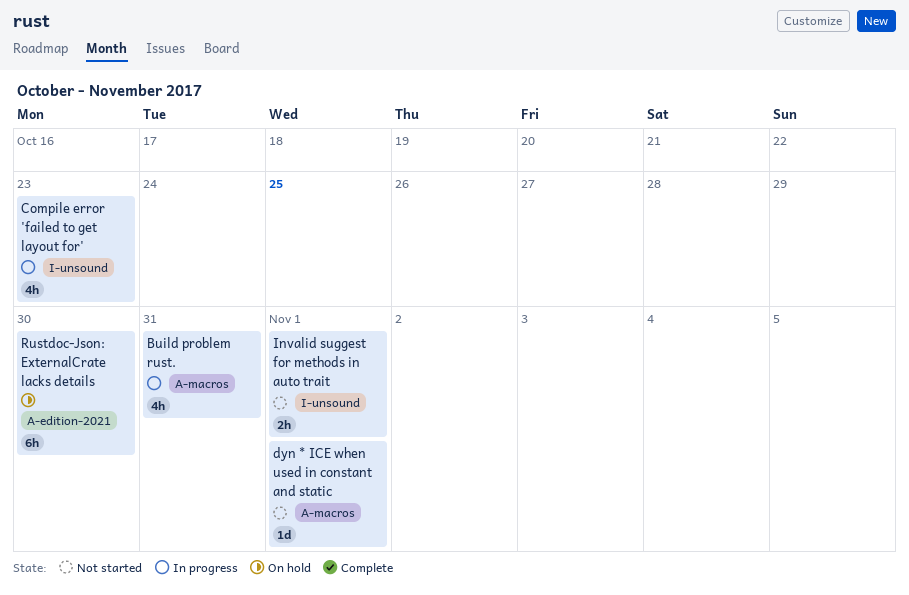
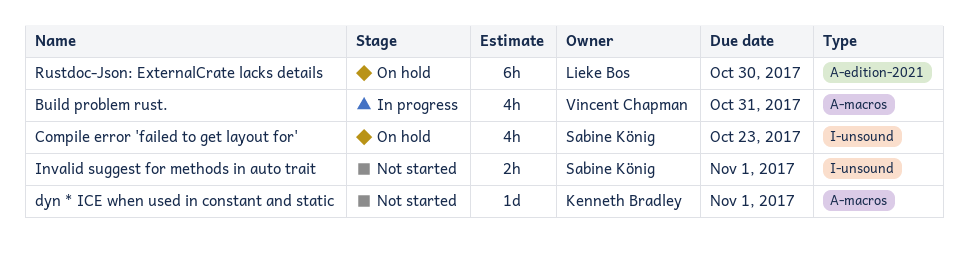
Compile error 'failed to get layout for', status: In progress -> On hold

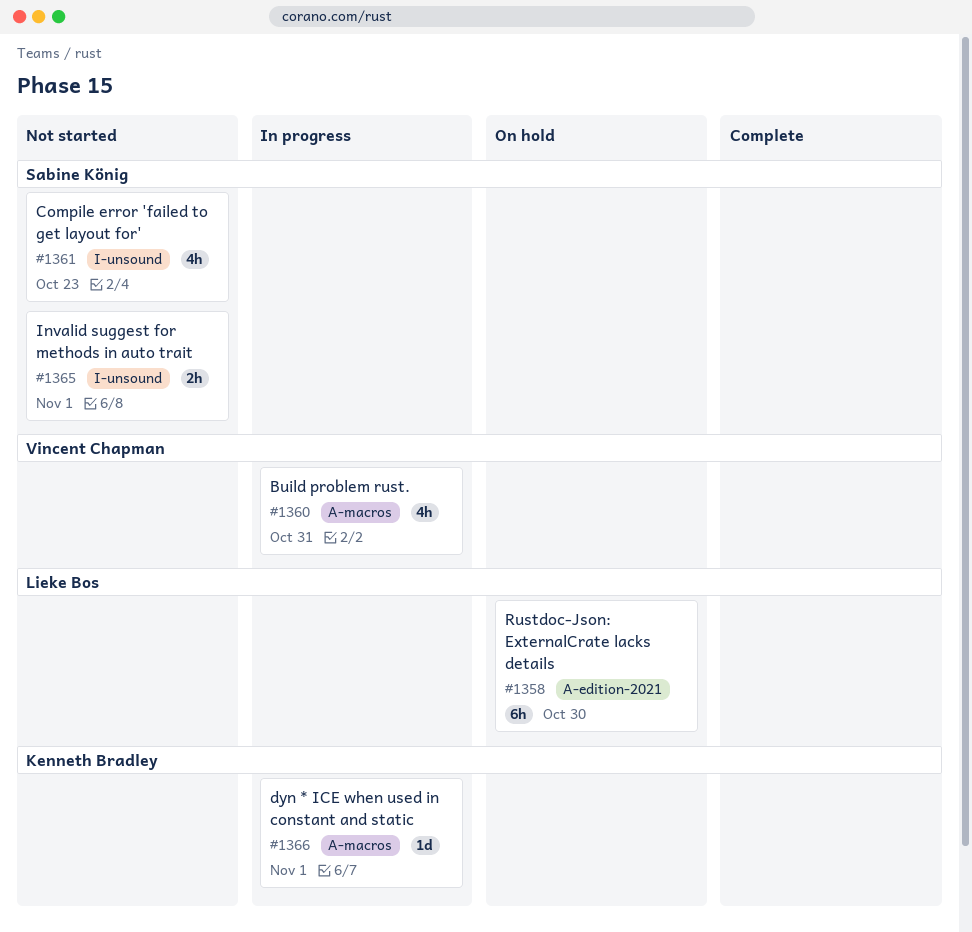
Compile error 'failed to get layout for', status: On hold -> Not started
dyn * ICE when used in constant and static, status: Not started -> In progress

